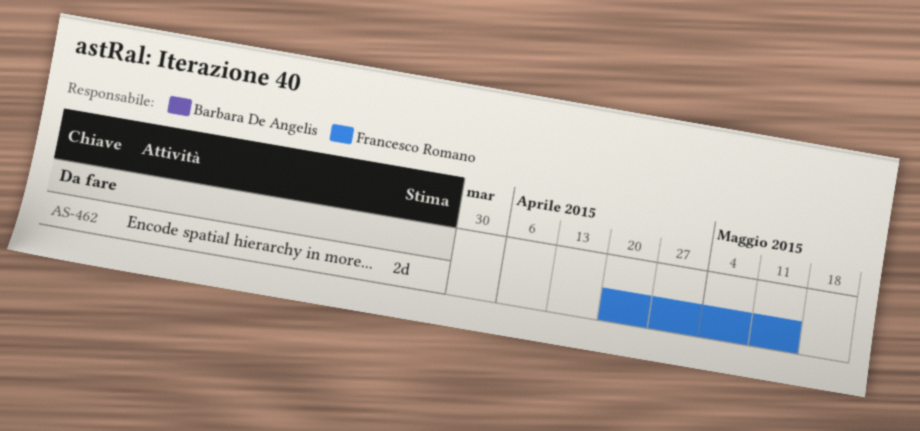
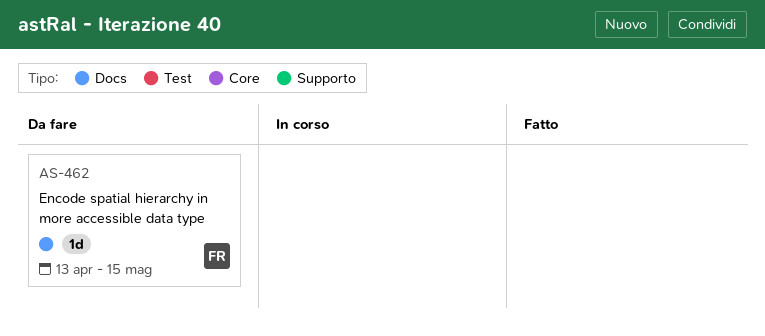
AS-462, estimate: 2d -> 1d
AS-462, start: Apr 20 -> Apr 13

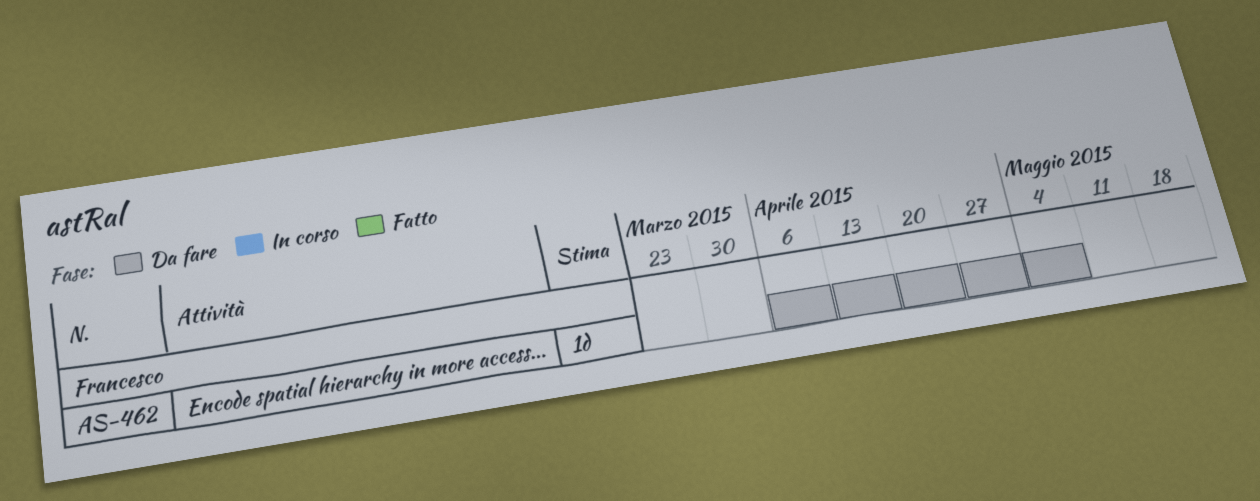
AS-462, start: Apr 13 -> Apr 6
AS-462, due: May 15 -> May 8

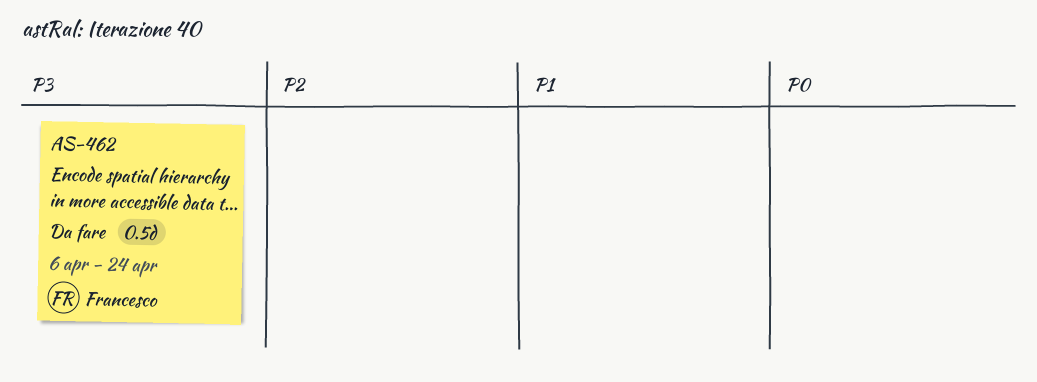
AS-462, estimate: 1d -> 0.5d
AS-462, due: May 8 -> Apr 24

